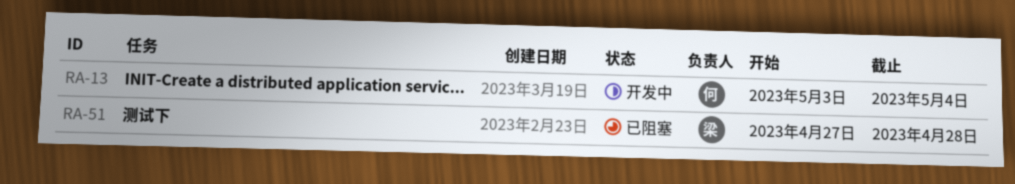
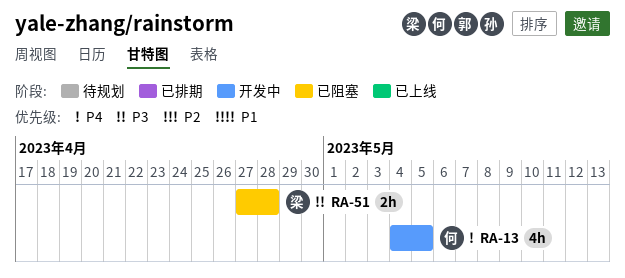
RA-13, start: May 3 -> May 4
RA-13, due: May 4 -> May 5

